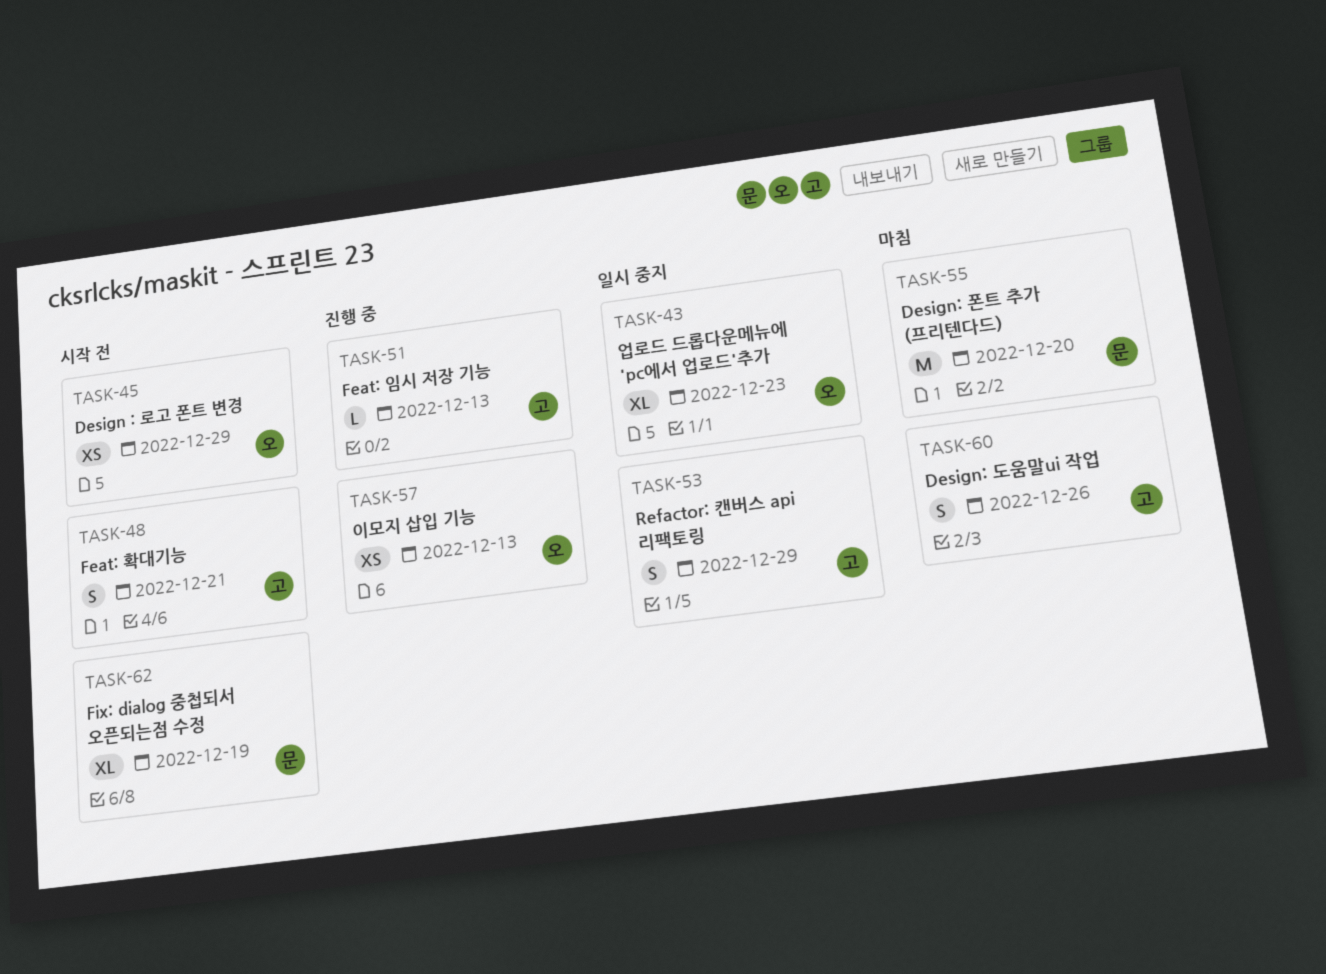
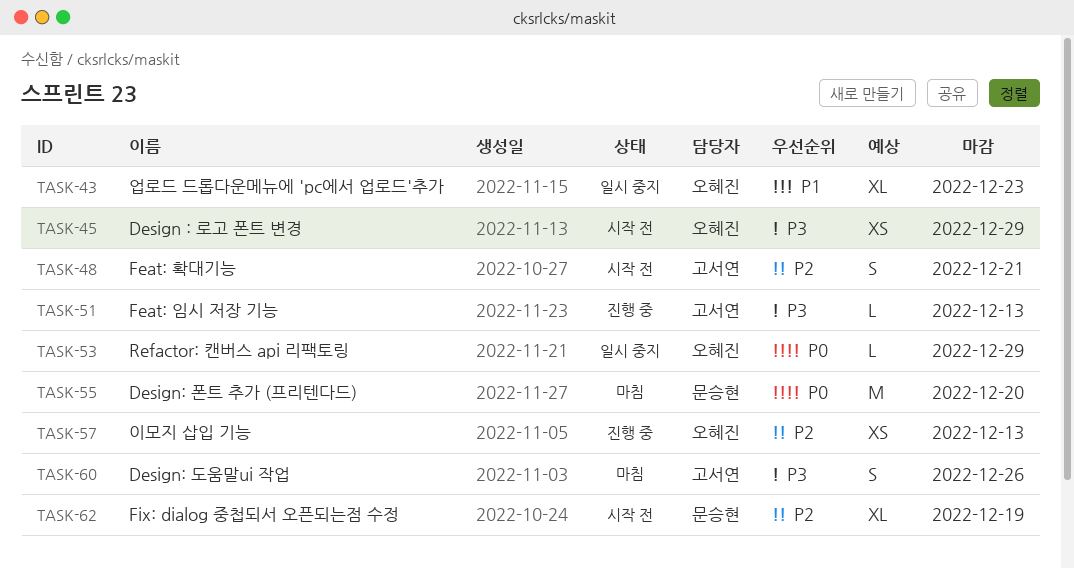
TASK-53, owner: 고서연 -> 오혜진
TASK-53, estimate: S -> L

